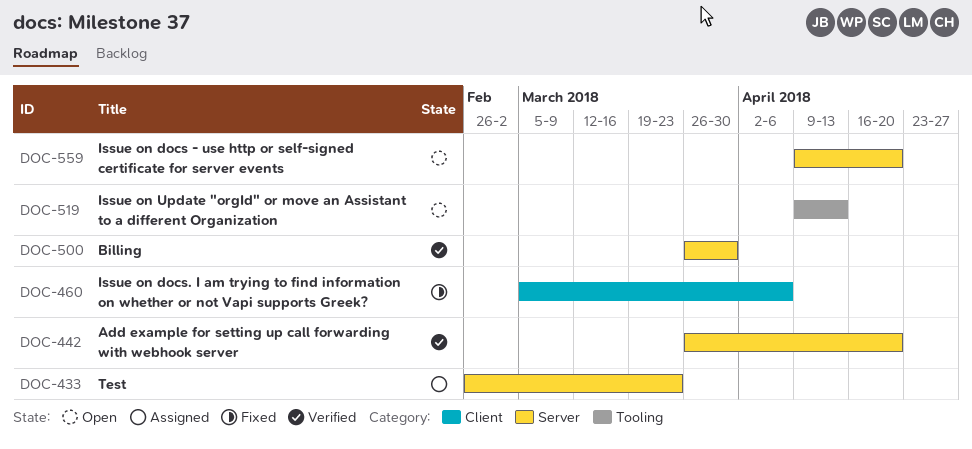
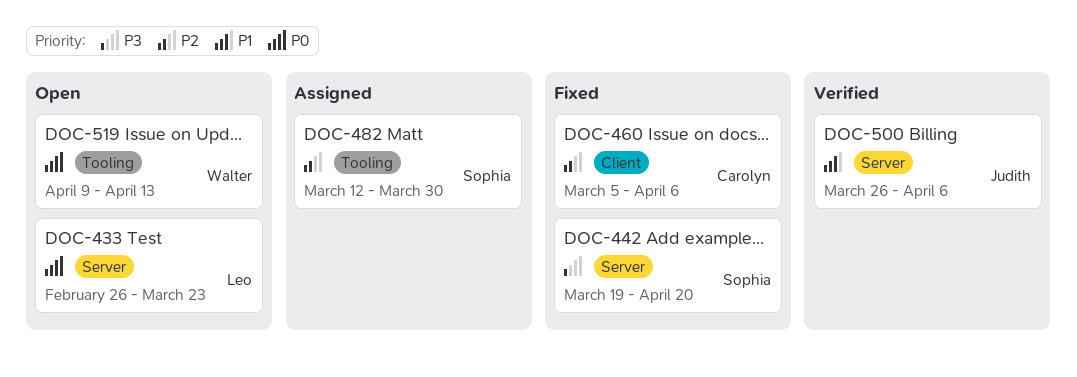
DOC-433, status: Assigned -> Open
DOC-442, status: Verified -> Fixed
DOC-442, start: Mar 26 -> Mar 19
DOC-482: none -> present
DOC-500, due: Mar 30 -> Apr 6
DOC-559: present -> none

